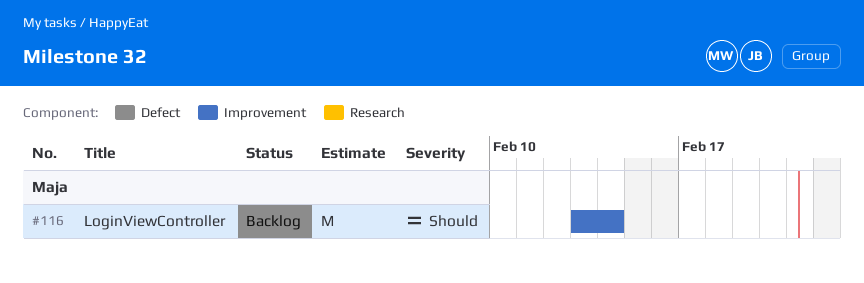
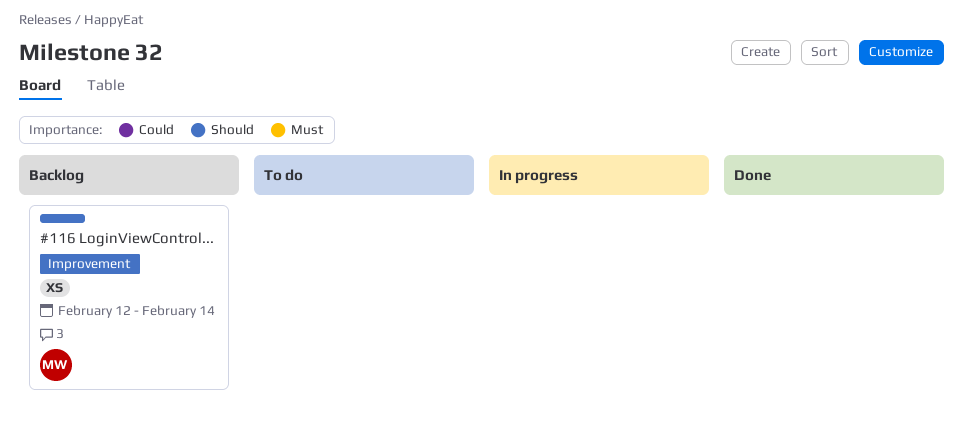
#116, estimate: M -> XS
#116, start: Feb 13 -> Feb 12

